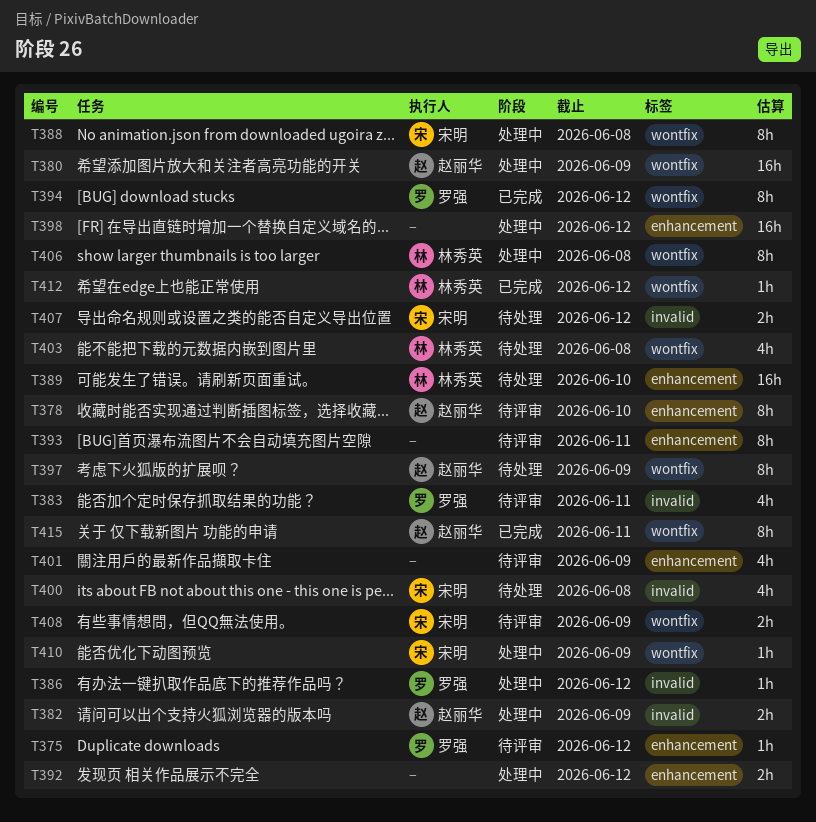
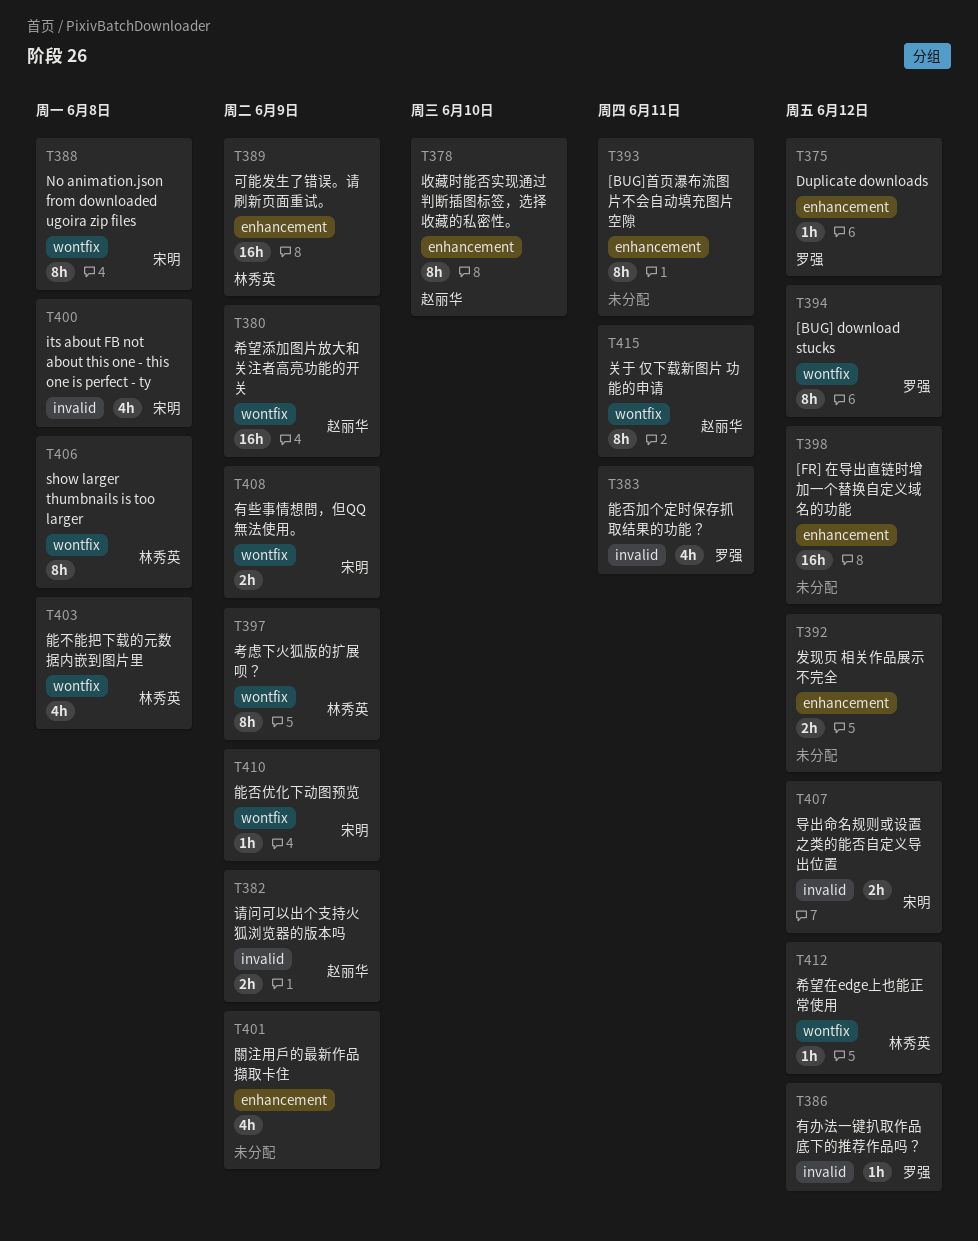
T389, due: Jun 10 -> Jun 9
T397, owner: 赵丽华 -> 林秀英

